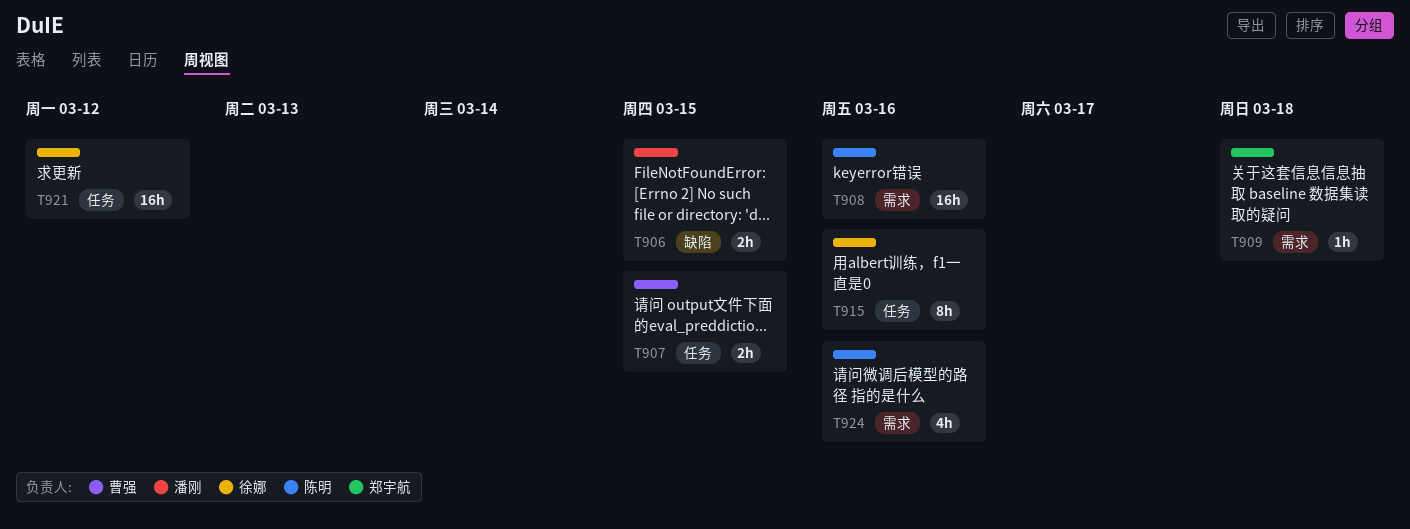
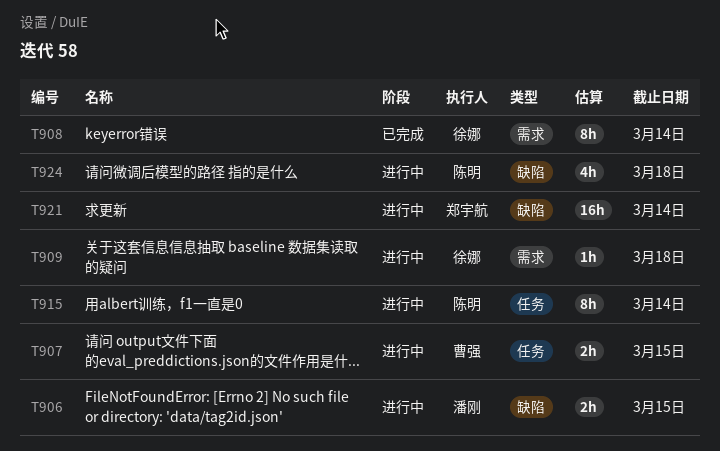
T908, owner: 陈明 -> 徐娜
T908, estimate: 16h -> 8h
T908, due: Mar 16 -> Mar 14
T909, owner: 郑宇航 -> 徐娜
T915, owner: 徐娜 -> 陈明
T915, due: Mar 16 -> Mar 14
T921, owner: 徐娜 -> 郑宇航
T921, label: 任务 -> 缺陷
T921, due: Mar 12 -> Mar 14
T924, label: 需求 -> 缺陷
T924, due: Mar 16 -> Mar 18

